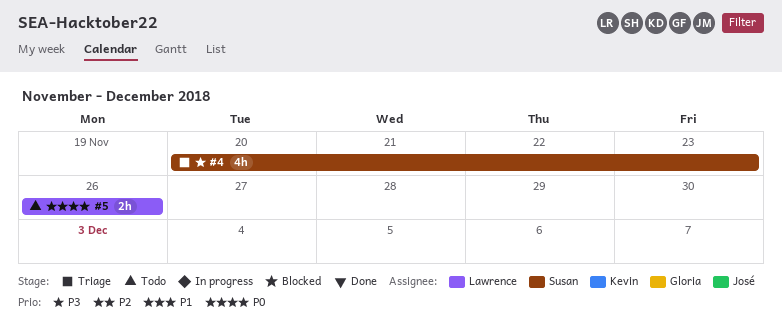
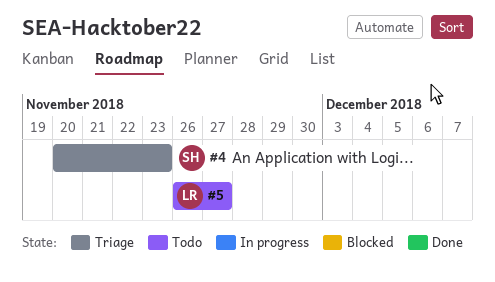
#5, due: Nov 26 -> Nov 27

